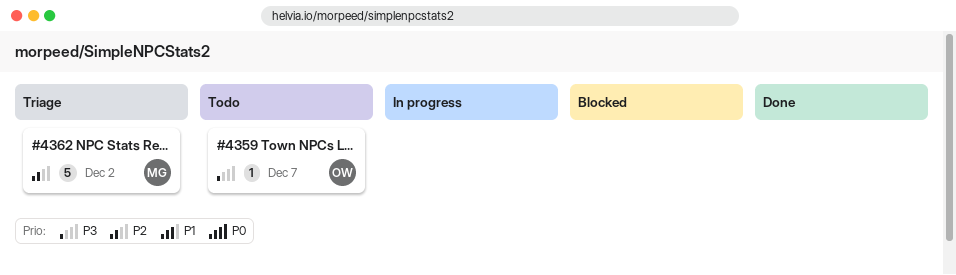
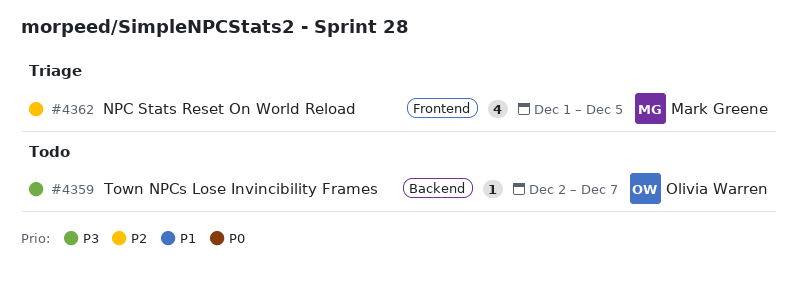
#4362, estimate: 5 -> 4
#4362, due: Dec 2 -> Dec 5

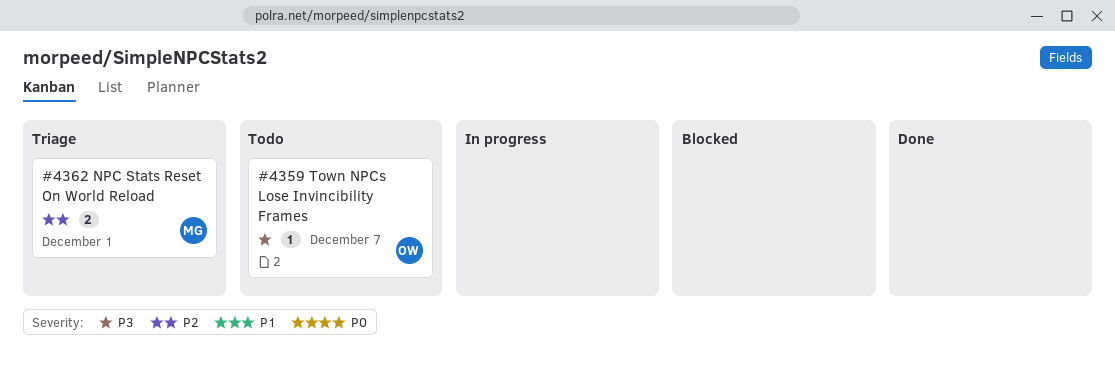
#4362, estimate: 4 -> 2
#4362, due: Dec 5 -> Dec 1

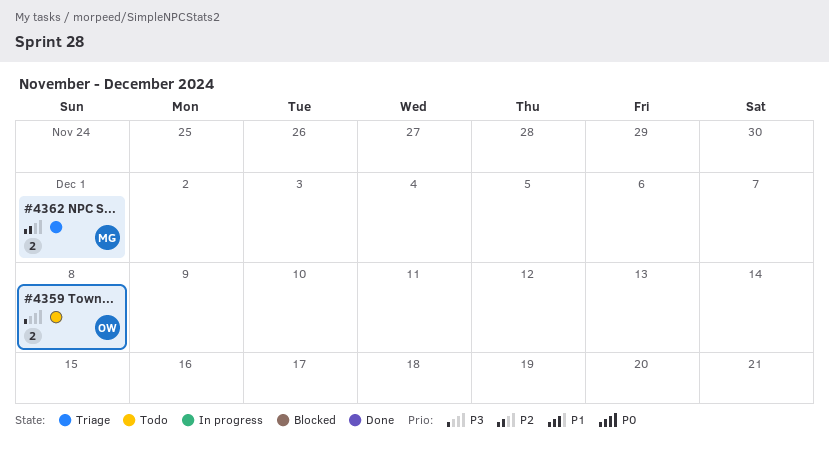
#4359, estimate: 1 -> 2
#4359, due: Dec 7 -> Dec 8

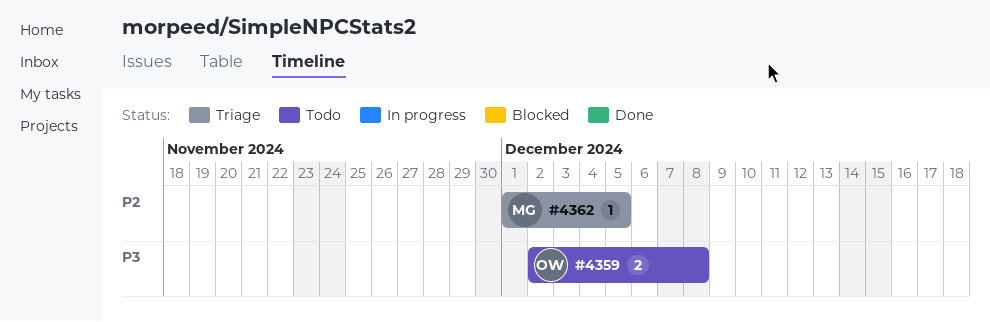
#4362, estimate: 2 -> 1
#4362, due: Dec 1 -> Dec 5

